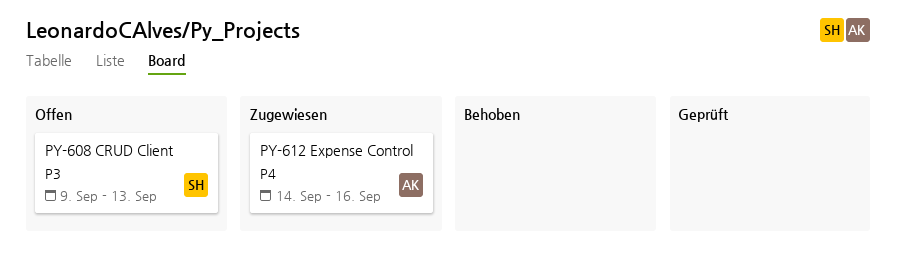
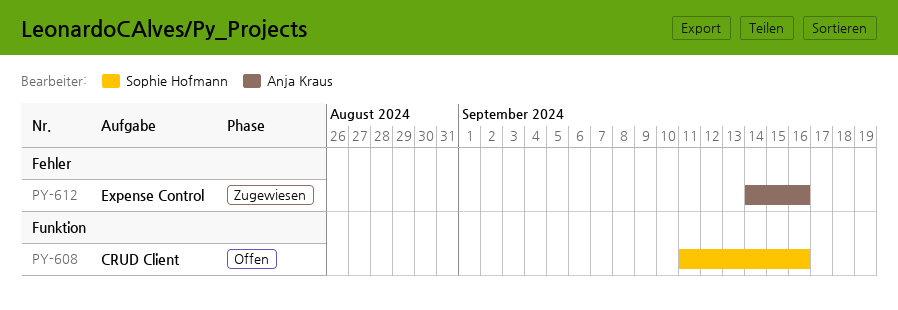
PY-608, start: Sep 9 -> Sep 11
PY-608, due: Sep 13 -> Sep 16

